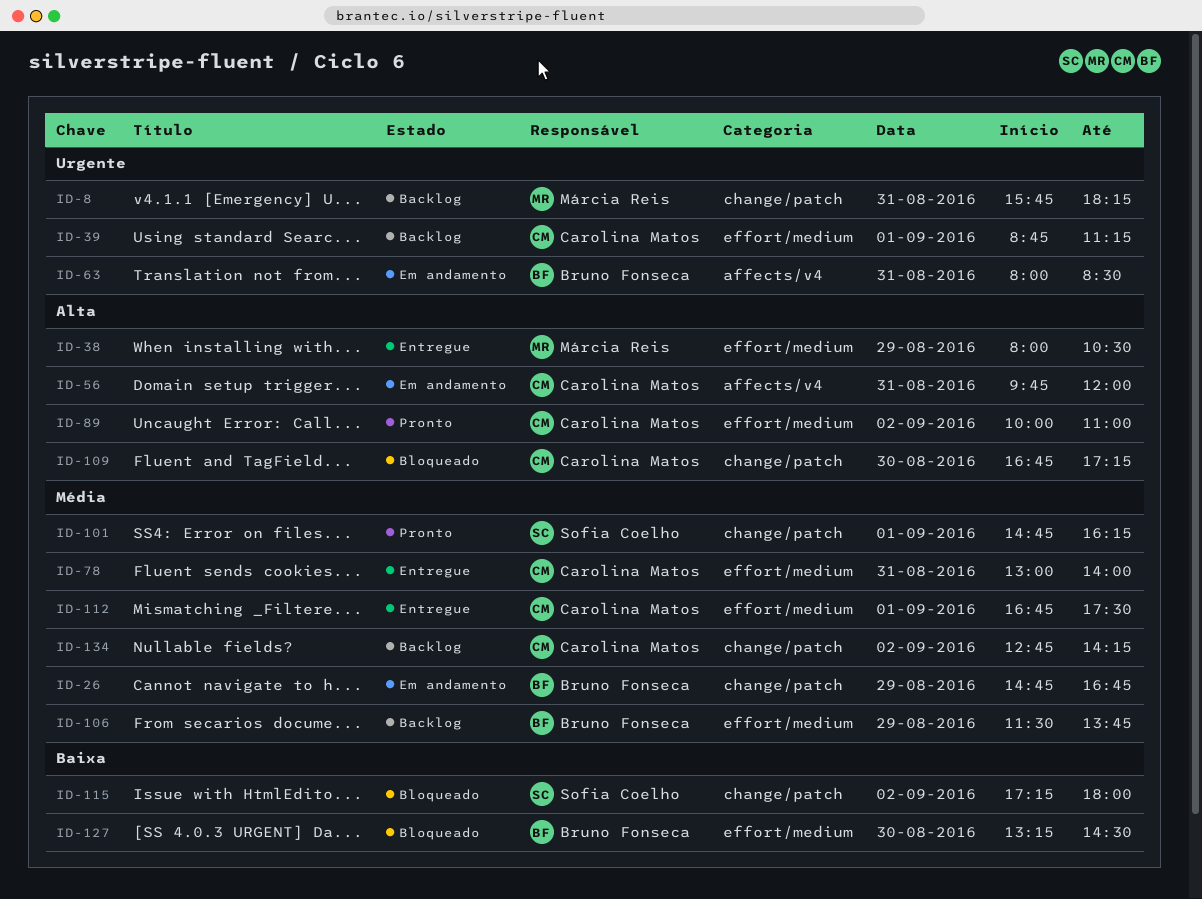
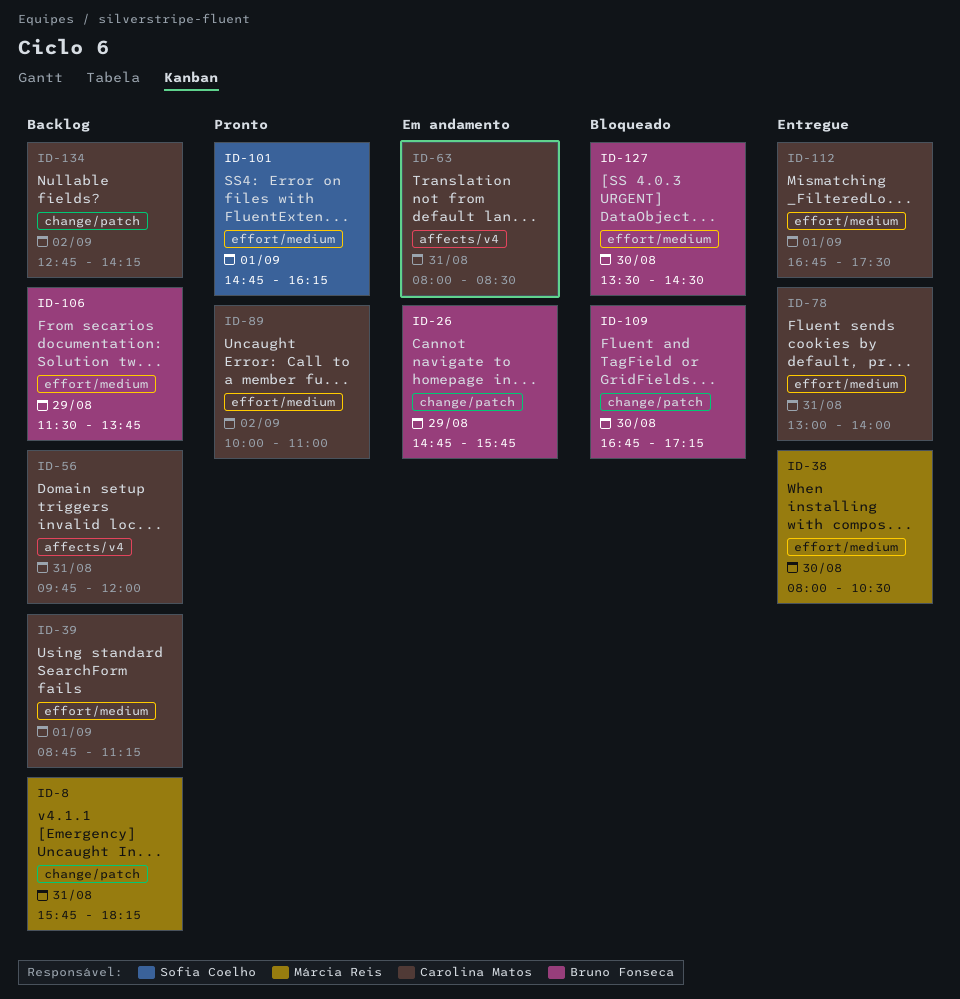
ID-26, ends: 16:45 -> 15:45
ID-38, day: Aug 29 -> Aug 30
ID-56, status: Em andamento -> Backlog
ID-63, owner: Bruno Fonseca -> Carolina Matos
ID-101, label: change/patch -> effort/medium
ID-109, owner: Carolina Matos -> Bruno Fonseca
ID-115: present -> none
ID-127, begins: 13:15 -> 13:30

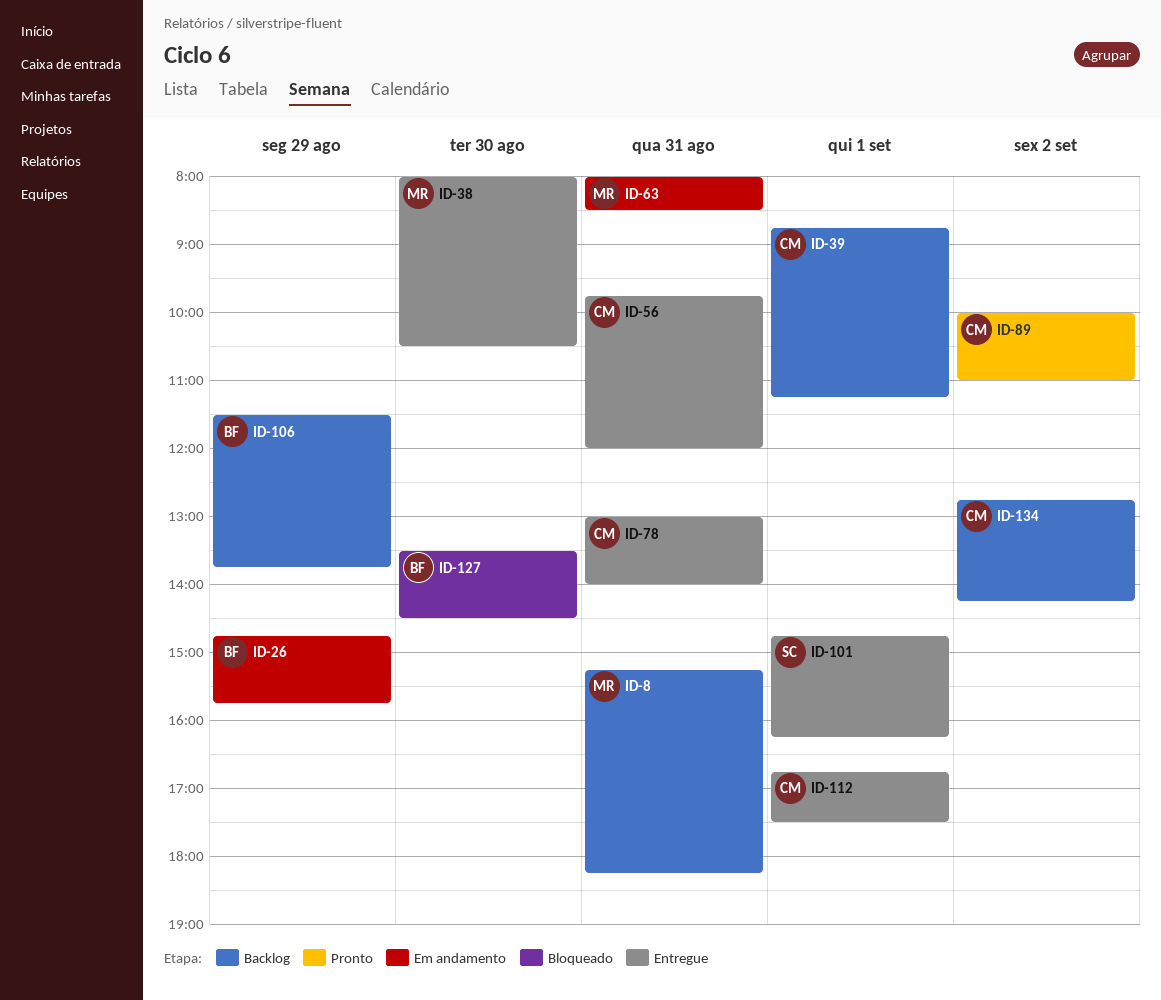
ID-8, begins: 15:45 -> 15:15
ID-56, status: Backlog -> Entregue
ID-63, owner: Carolina Matos -> Márcia Reis
ID-101, status: Pronto -> Entregue
ID-109: present -> none

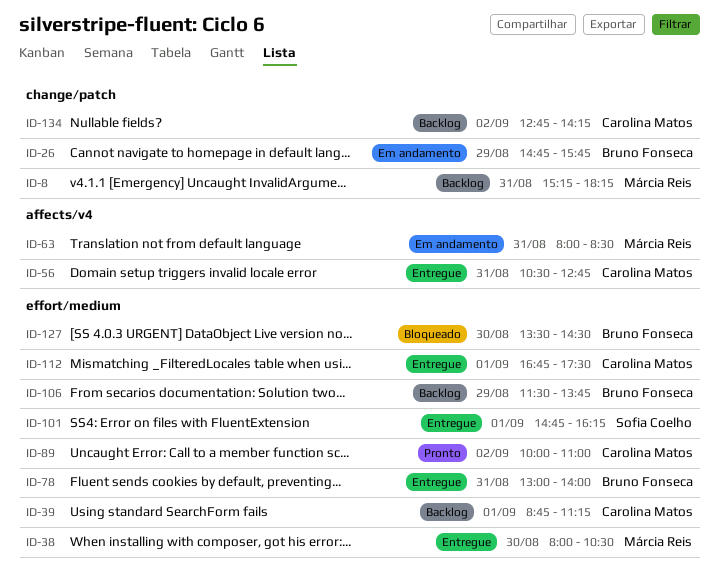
ID-56, begins: 09:45 -> 10:30
ID-56, ends: 12:00 -> 12:45
ID-78, owner: Carolina Matos -> Bruno Fonseca

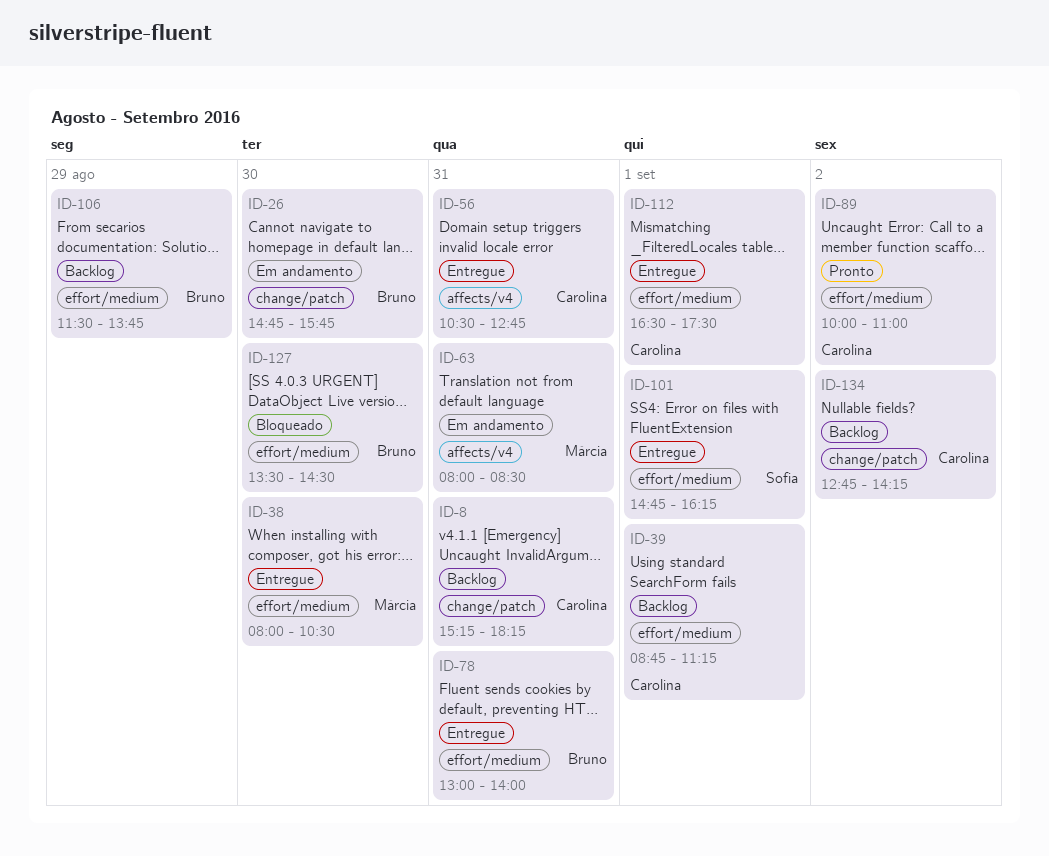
ID-8, owner: Márcia Reis -> Carolina Matos
ID-26, day: Aug 29 -> Aug 30
ID-112, begins: 16:45 -> 16:30

